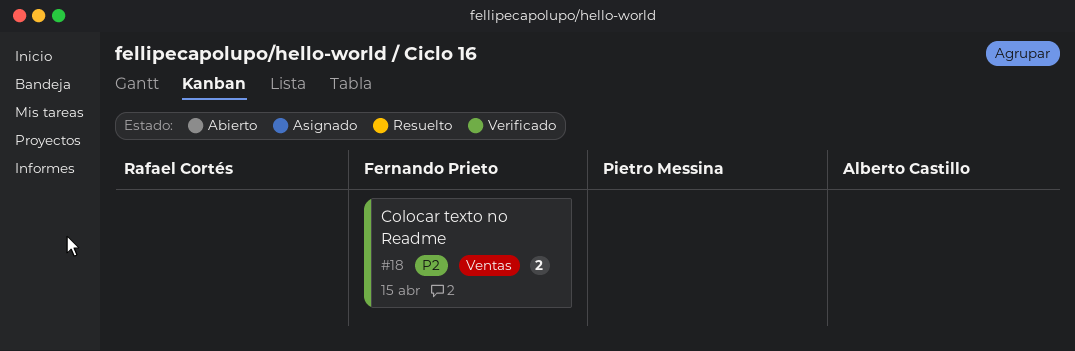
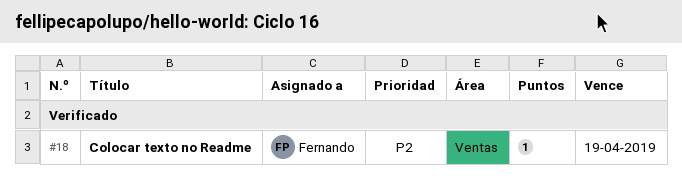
#18, estimate: 2 -> 1
#18, due: Apr 15 -> Apr 19

